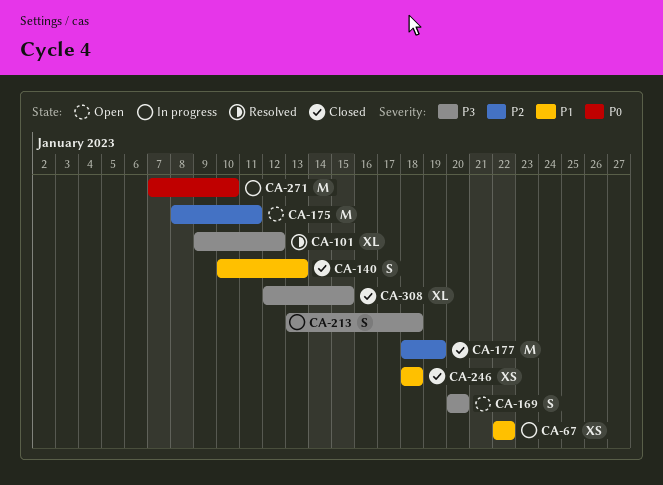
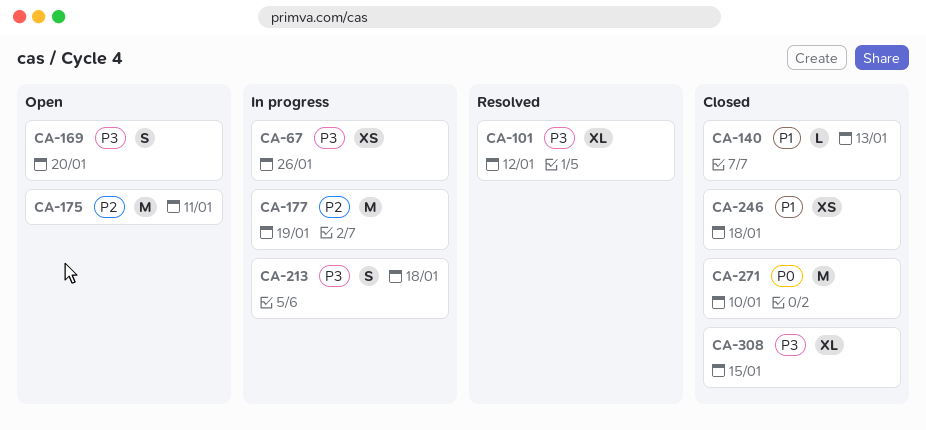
CA-67, priority: P1 -> P3
CA-67, due: Jan 22 -> Jan 26
CA-140, estimate: S -> L
CA-177, status: Closed -> In progress
CA-271, status: In progress -> Closed

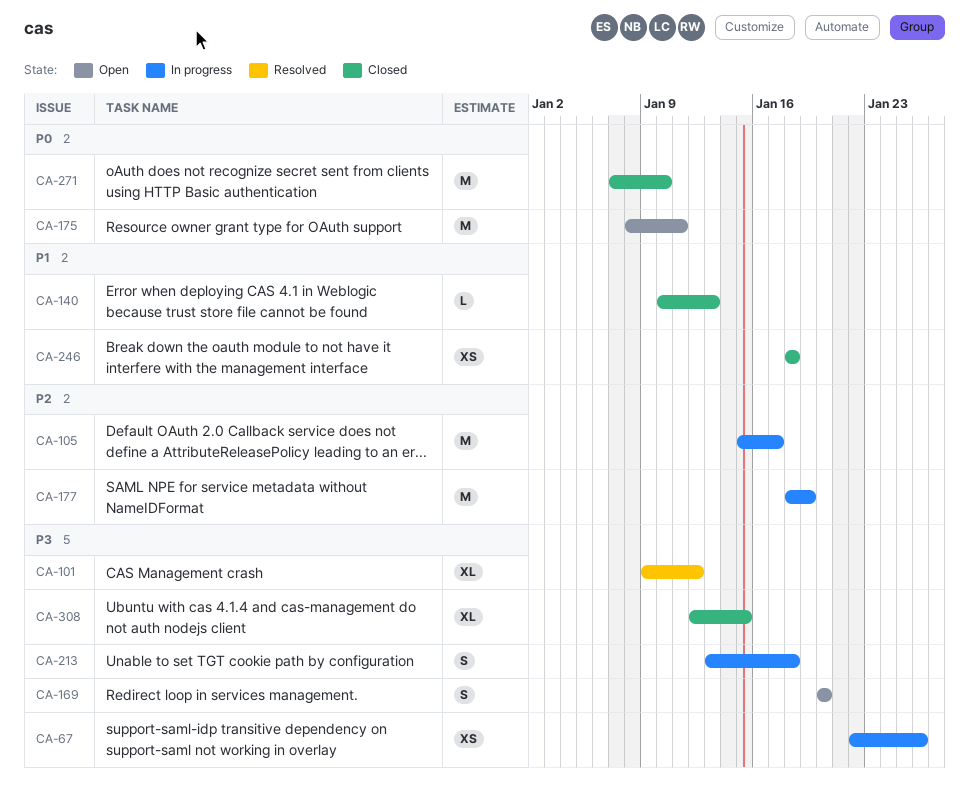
CA-105: none -> present
CA-175, priority: P2 -> P0

